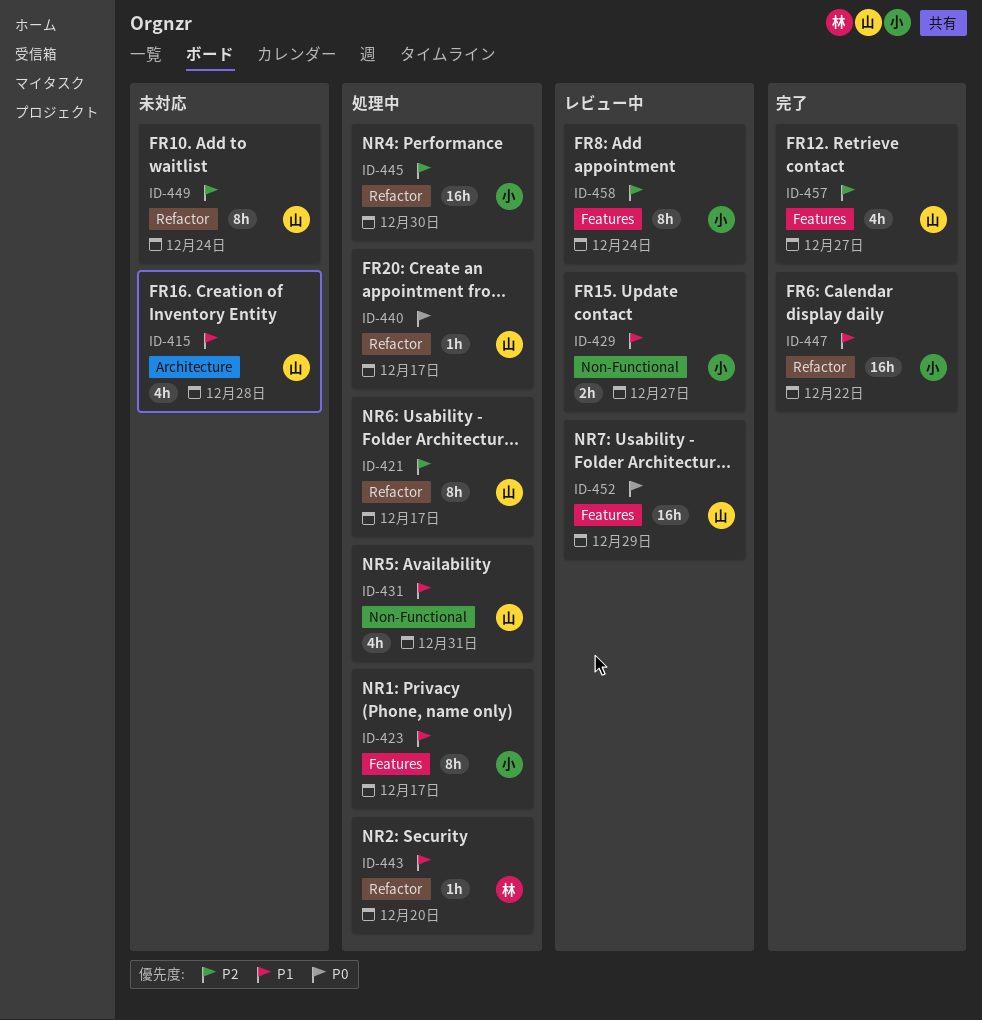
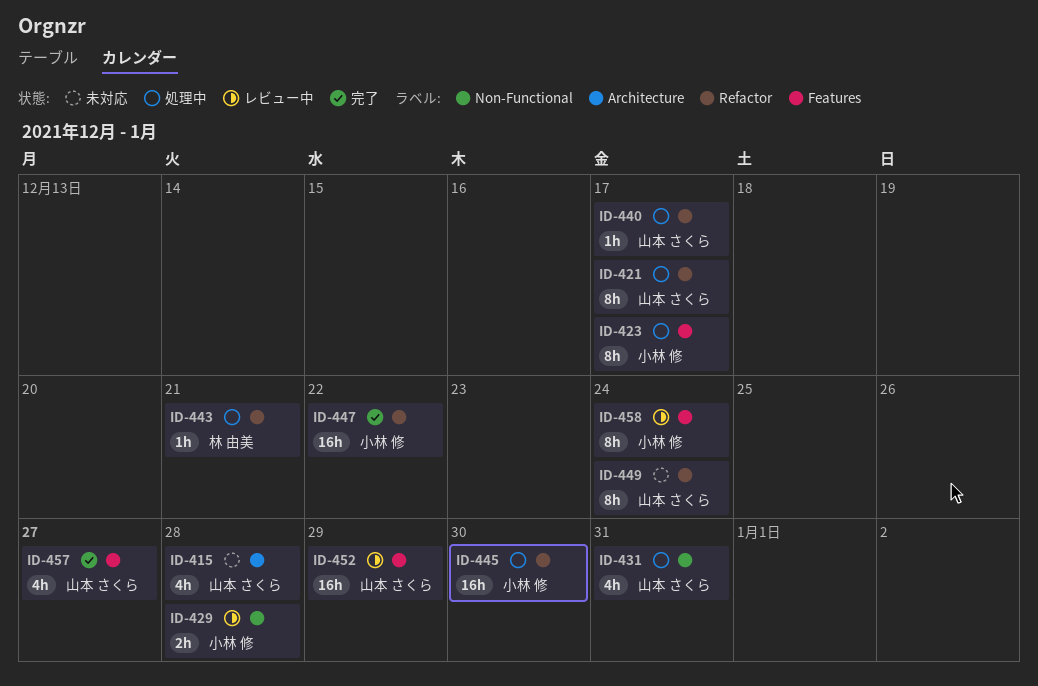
ID-429, due: Dec 27 -> Dec 28
ID-443, due: Dec 20 -> Dec 21

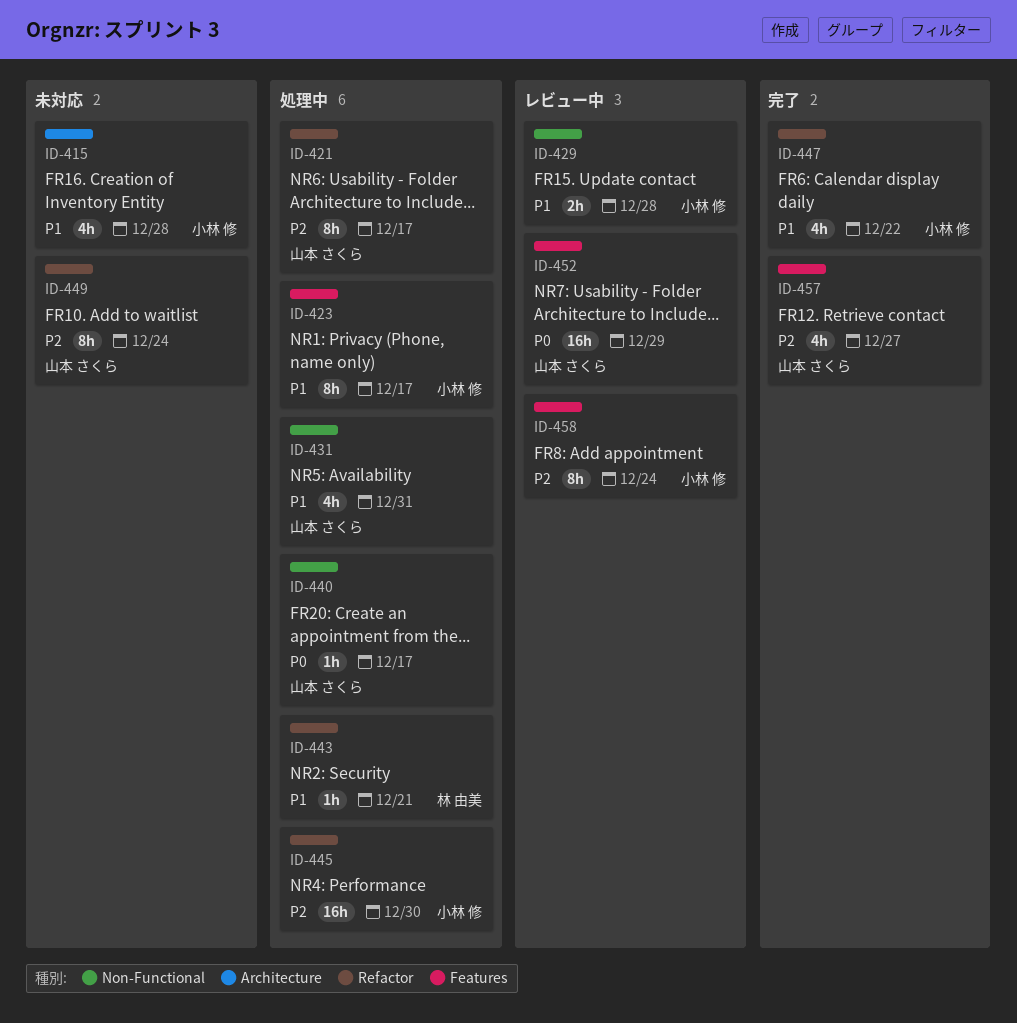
ID-415, owner: 山本 さくら -> 小林 修
ID-440, label: Refactor -> Non-Functional
ID-447, estimate: 16h -> 4h

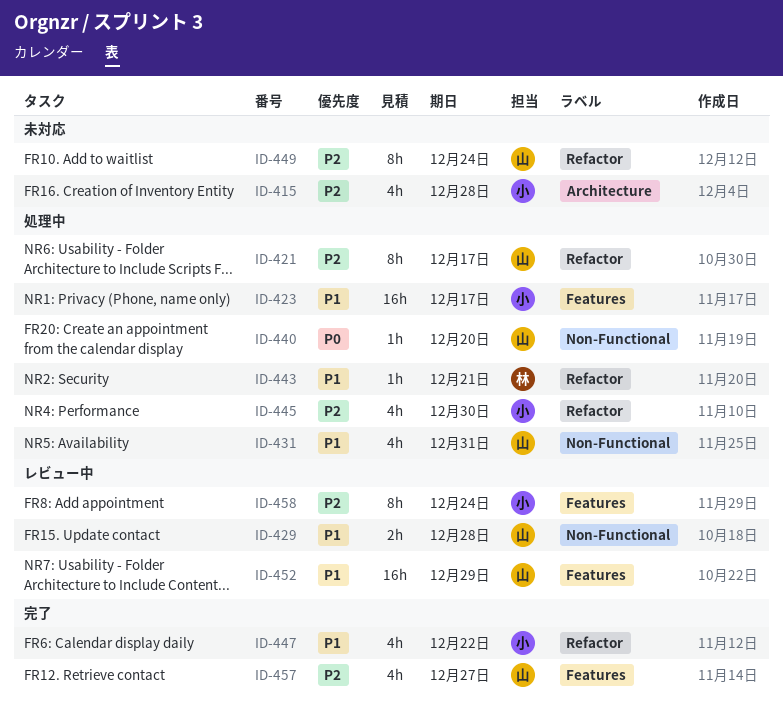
ID-415, priority: P1 -> P2
ID-423, estimate: 8h -> 16h
ID-429, owner: 小林 修 -> 山本 さくら
ID-440, due: Dec 17 -> Dec 20
ID-445, estimate: 16h -> 4h
ID-452, priority: P0 -> P1

